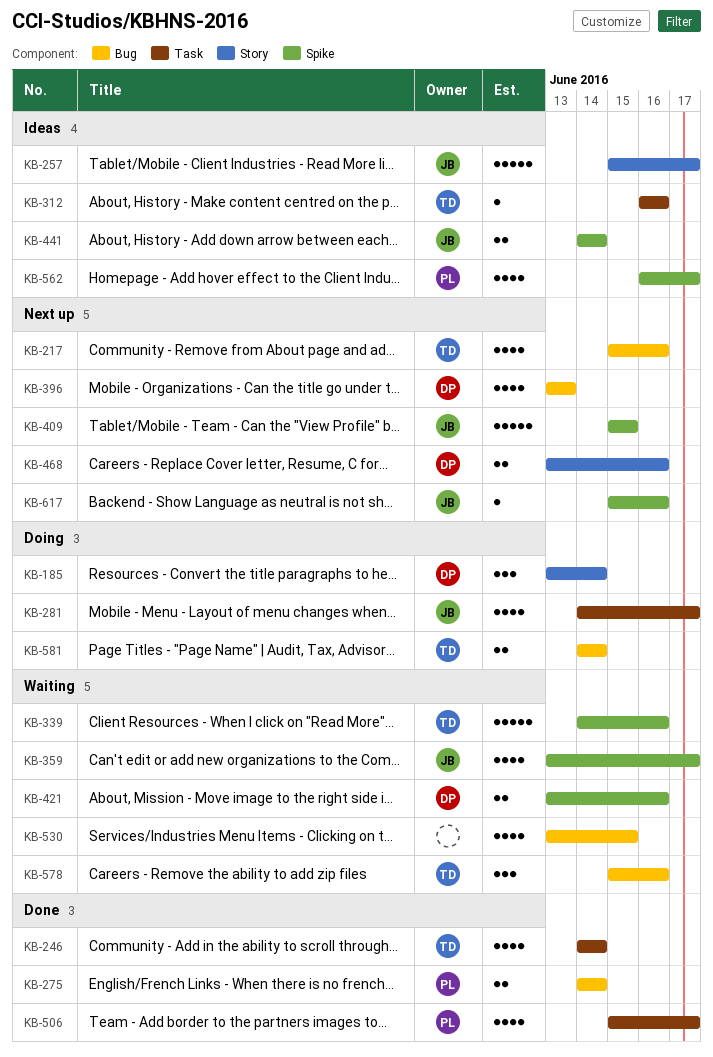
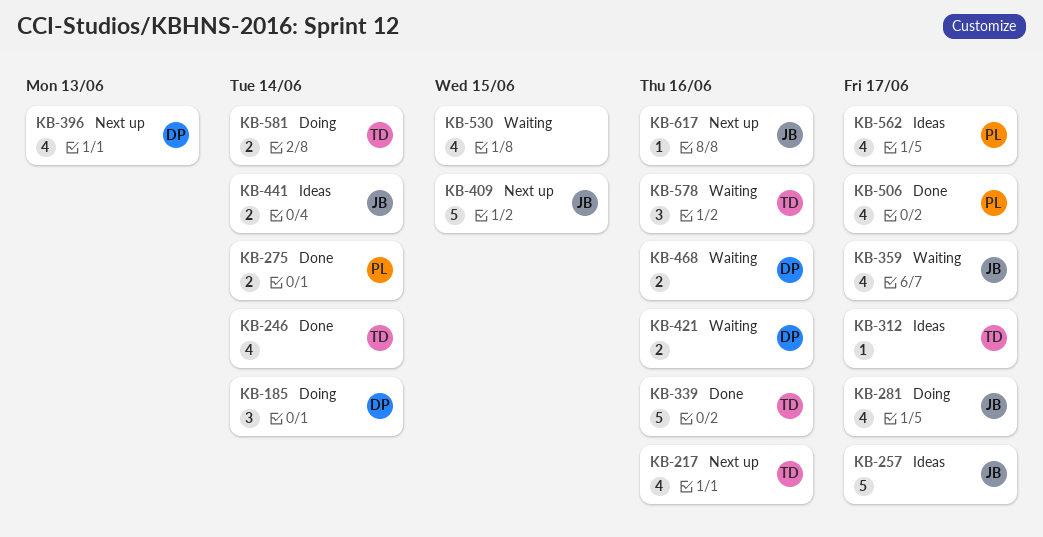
KB-312, due: Jun 16 -> Jun 17
KB-339, status: Waiting -> Done
KB-468, status: Next up -> Waiting

